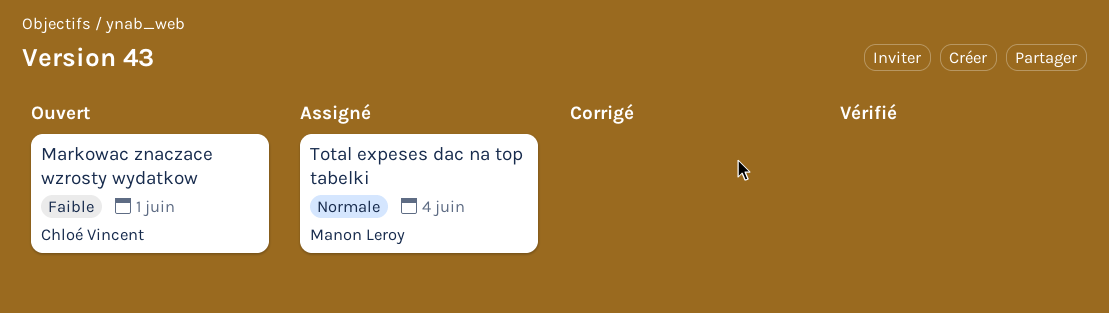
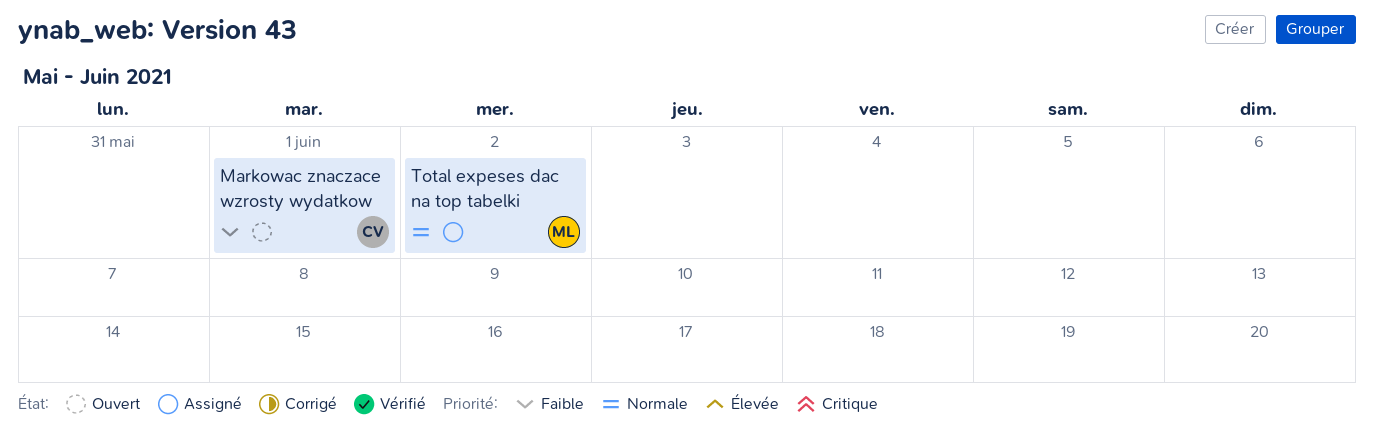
Total expeses dac na top tabelki, due: Jun 4 -> Jun 2

